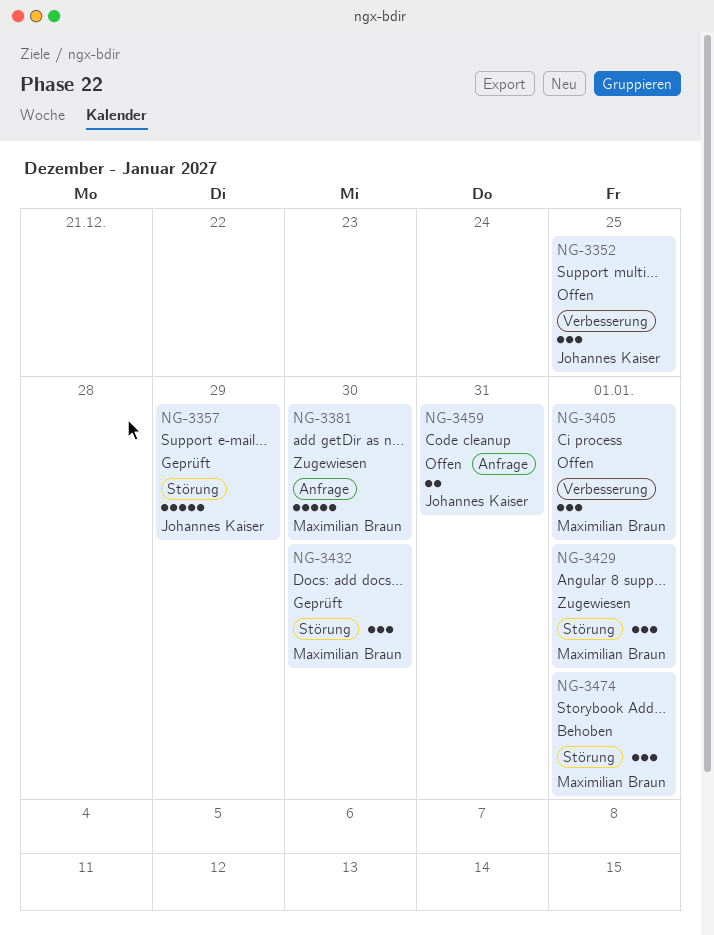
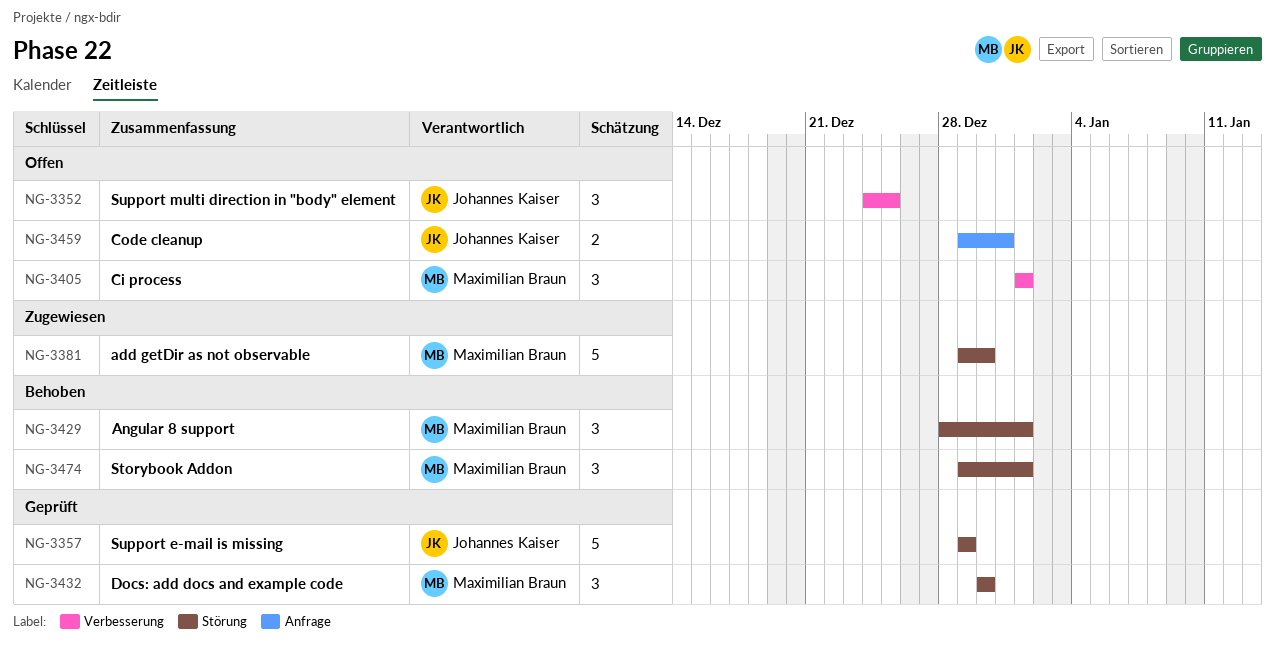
NG-3381, label: Anfrage -> Störung
NG-3429, status: Zugewiesen -> Behoben

